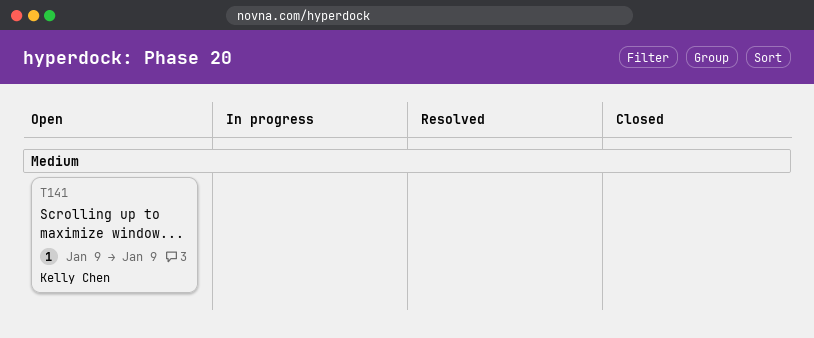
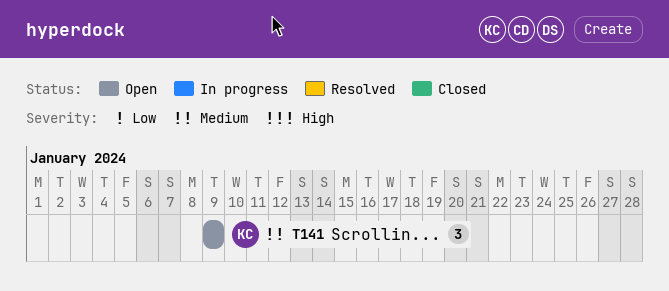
T141, estimate: 1 -> 3

